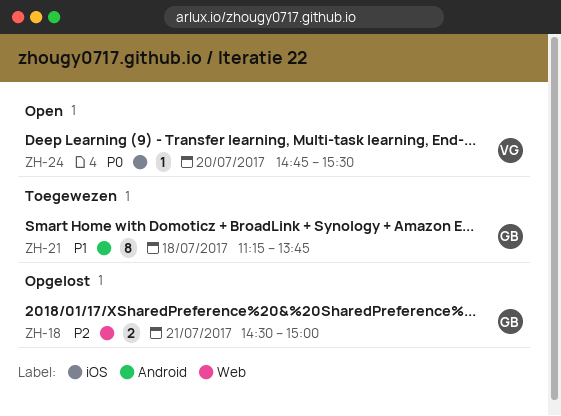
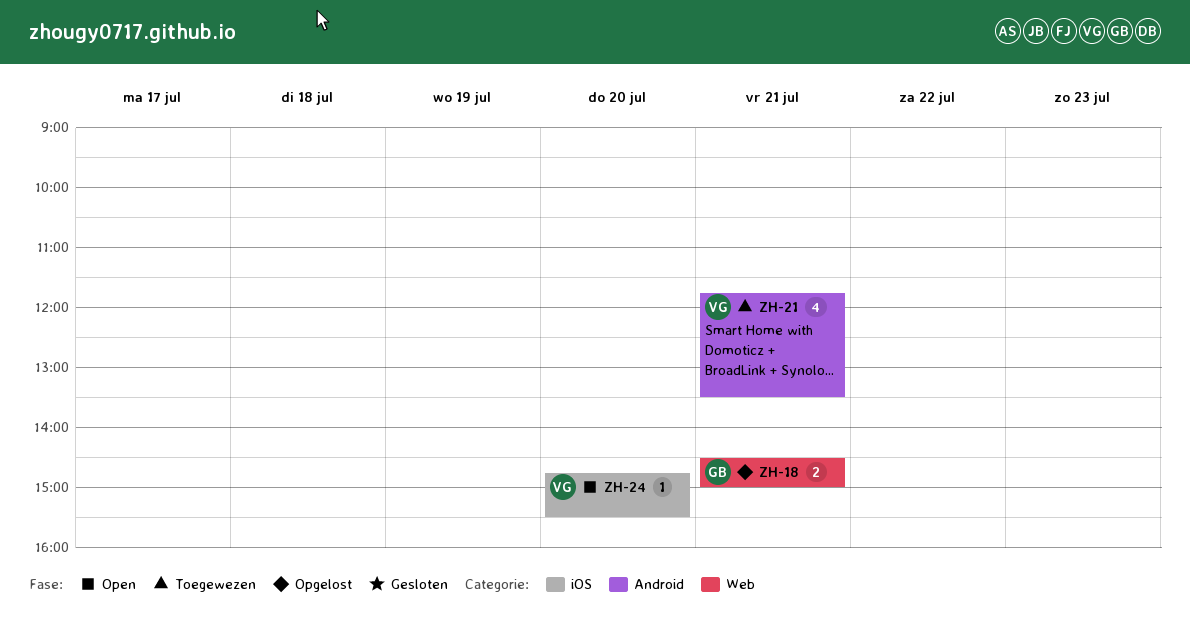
ZH-21, owner: GB -> VG
ZH-21, estimate: 8 -> 4
ZH-21, day: Jul 18 -> Jul 21
ZH-21, begins: 11:15 -> 11:45
ZH-21, ends: 13:45 -> 13:30

